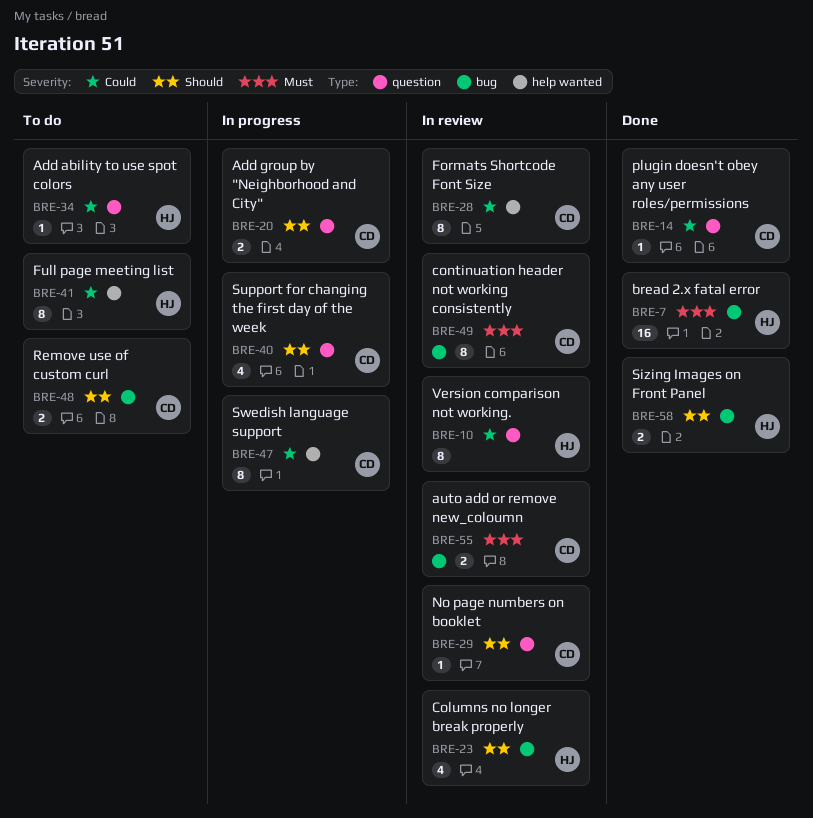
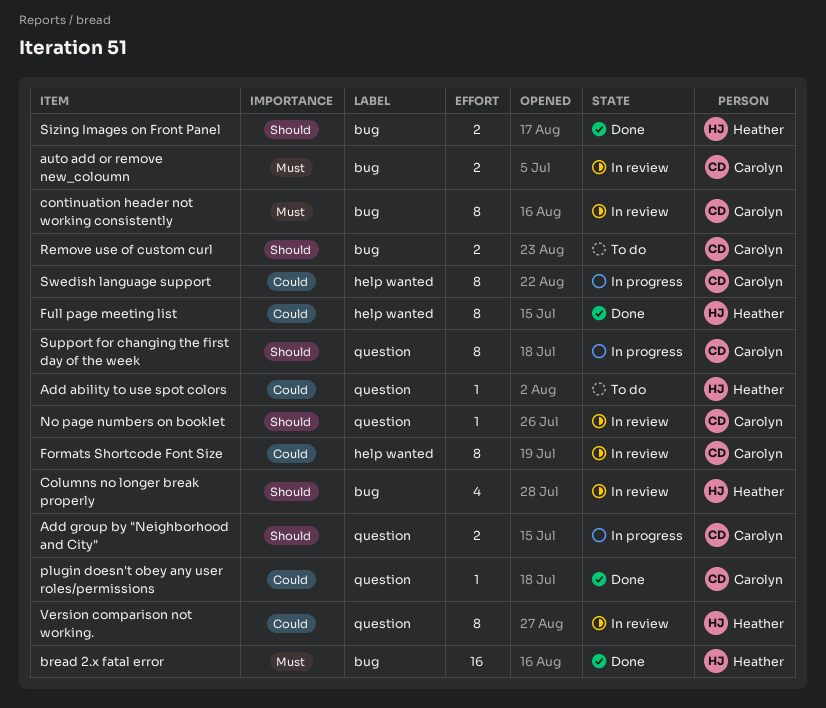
Full page meeting list, status: To do -> Done
Support for changing the first day of the week, estimate: 4 -> 8

